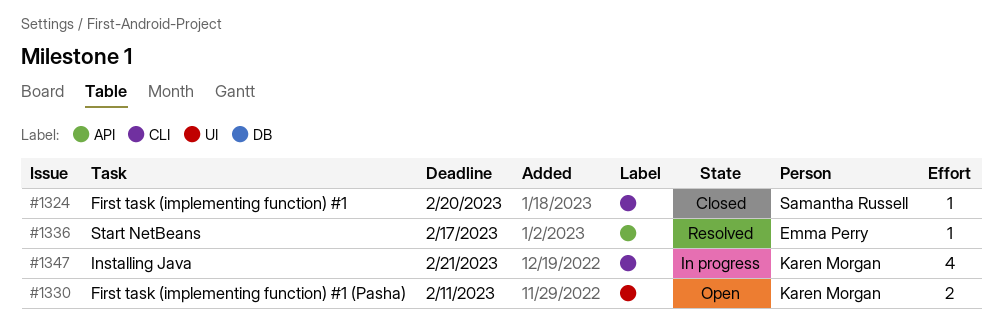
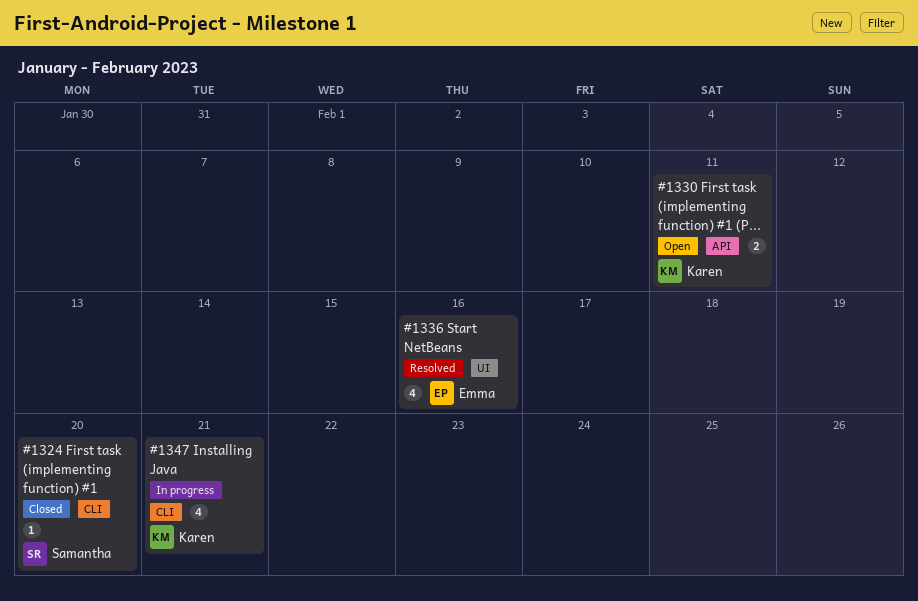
#1330, label: UI -> API
#1336, label: API -> UI
#1336, estimate: 1 -> 4
#1336, due: Feb 17 -> Feb 16

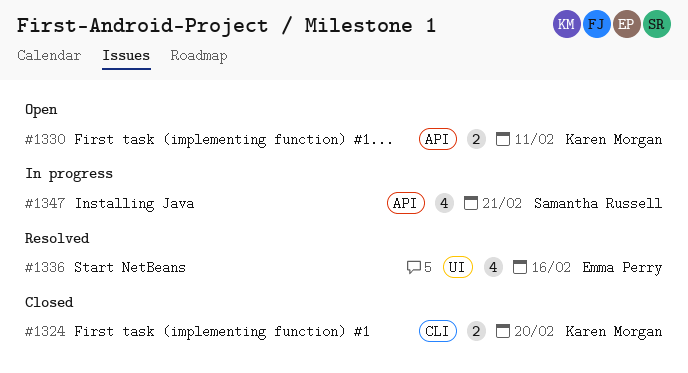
#1324, owner: Samantha Russell -> Karen Morgan
#1324, estimate: 1 -> 2
#1347, owner: Karen Morgan -> Samantha Russell
#1347, label: CLI -> API

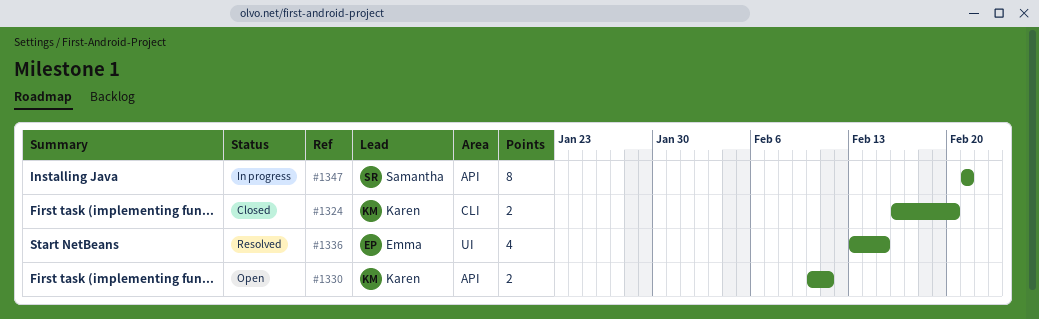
#1336, due: Feb 16 -> Feb 15
#1347, estimate: 4 -> 8

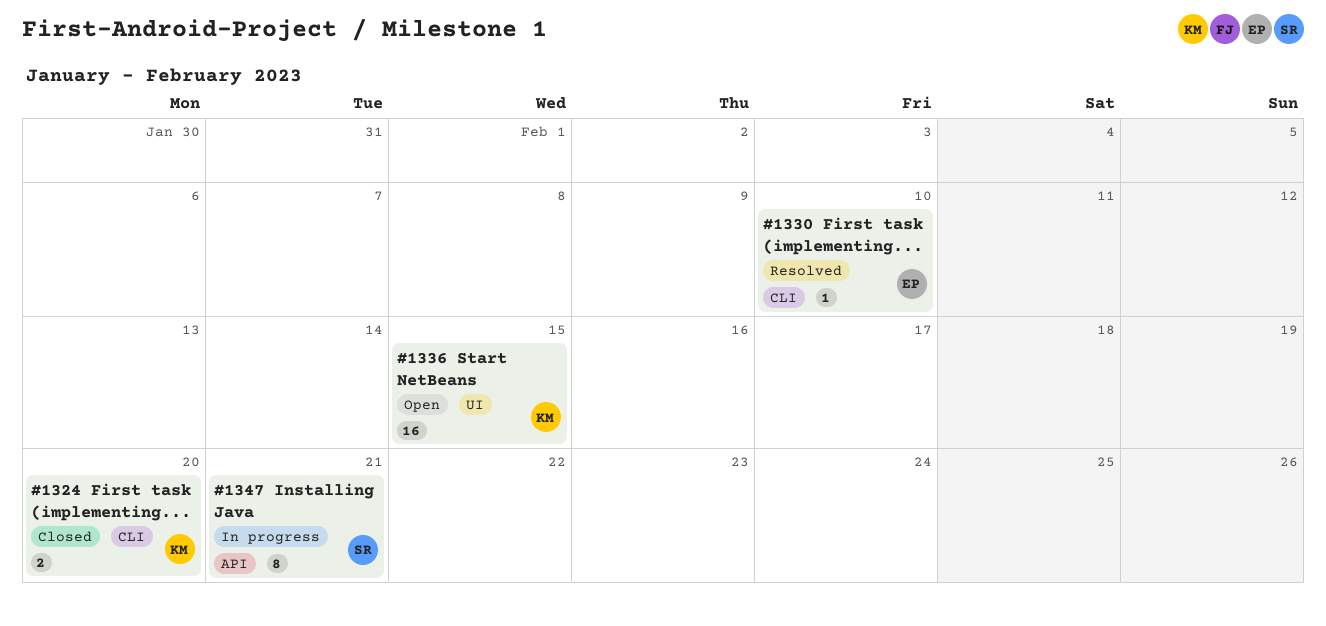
#1330, status: Open -> Resolved
#1330, owner: Karen -> Emma
#1330, label: API -> CLI
#1330, estimate: 2 -> 1
#1330, due: Feb 11 -> Feb 10
#1336, status: Resolved -> Open
#1336, owner: Emma -> Karen
#1336, estimate: 4 -> 16

